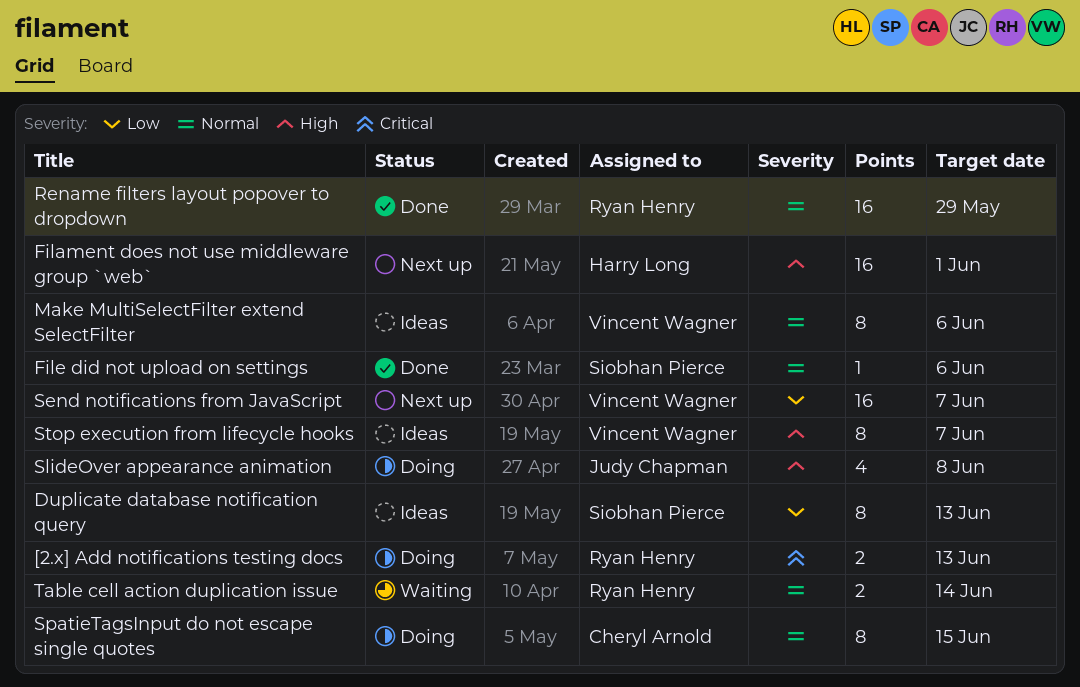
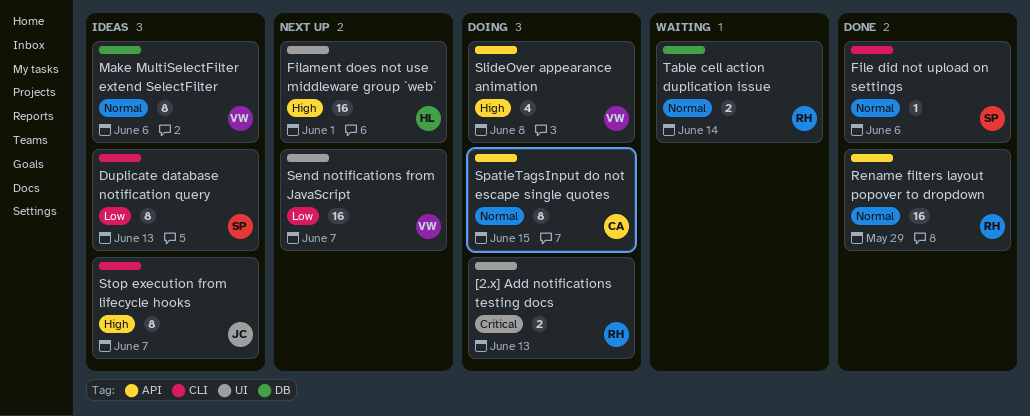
SlideOver appearance animation, owner: Judy Chapman -> Vincent Wagner
Stop execution from lifecycle hooks, owner: Vincent Wagner -> Judy Chapman

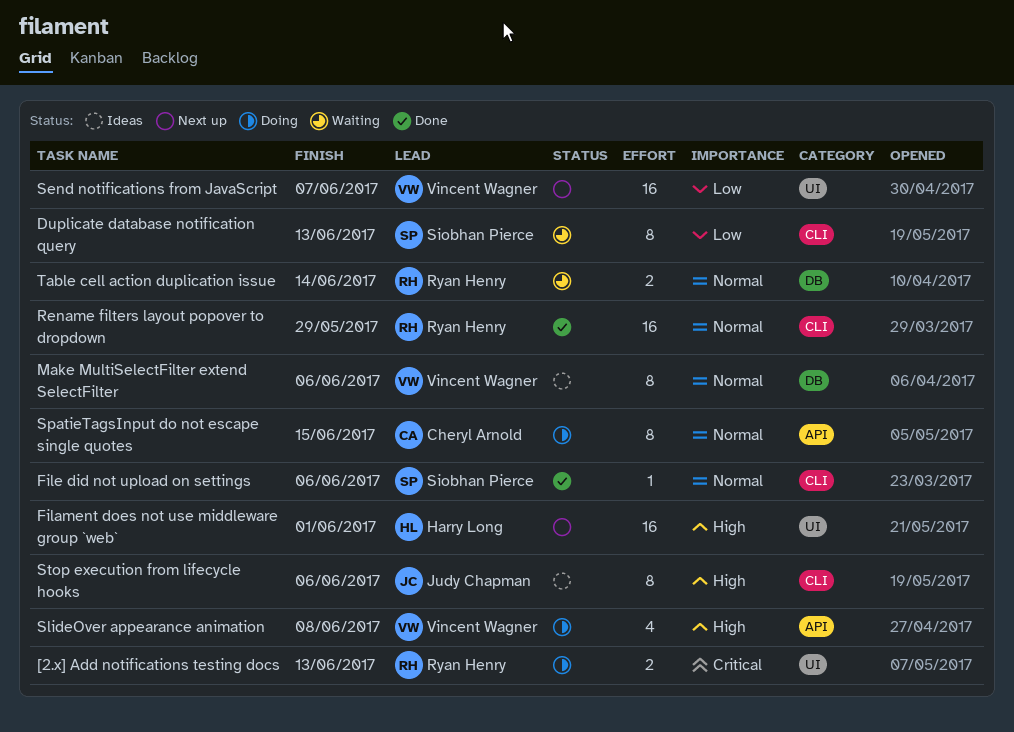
Duplicate database notification query, status: Ideas -> Waiting
Rename filters layout popover to dropdown, label: API -> CLI
Stop execution from lifecycle hooks, due: Jun 7 -> Jun 6

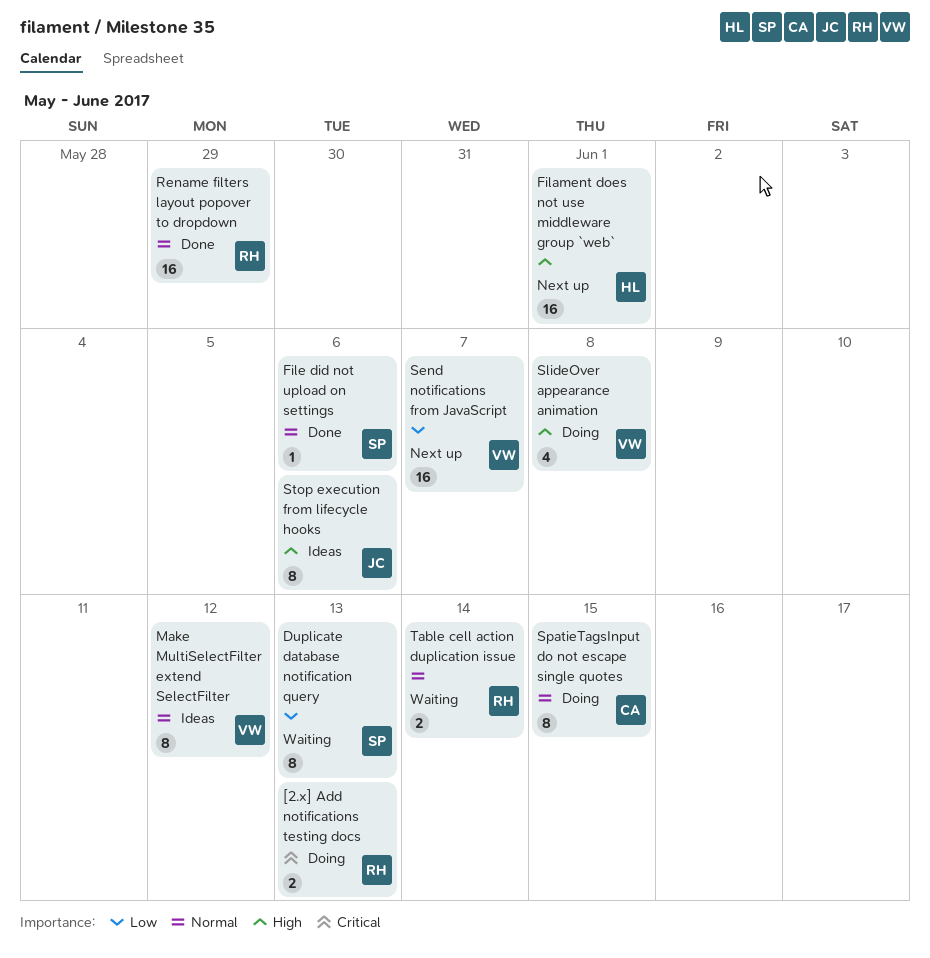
Make MultiSelectFilter extend SelectFilter, due: Jun 6 -> Jun 12

